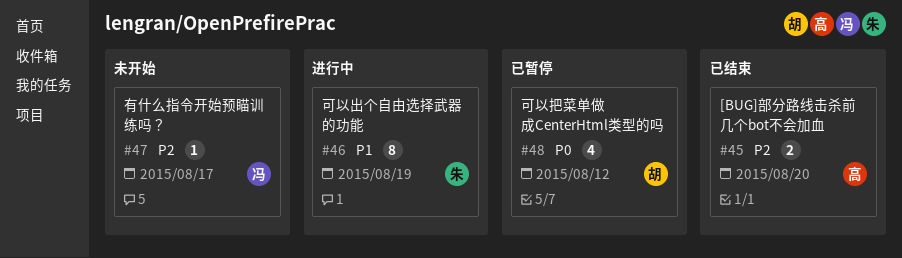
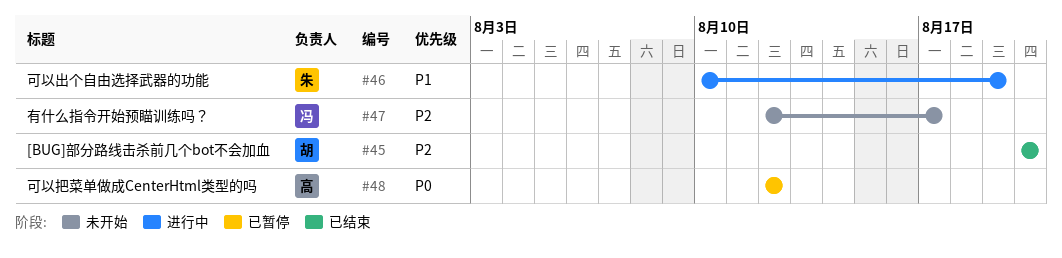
#45, owner: 高 -> 胡
#48, owner: 胡 -> 高

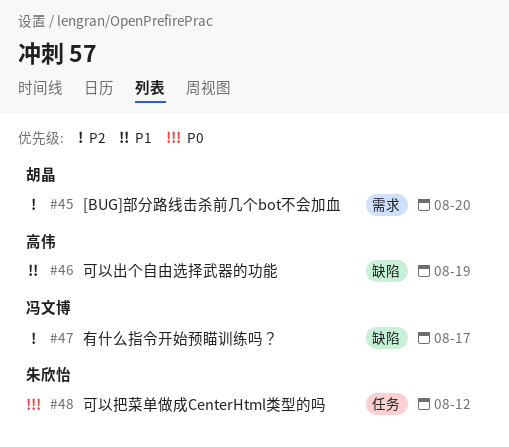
#46, owner: 朱欣怡 -> 高伟
#48, owner: 高伟 -> 朱欣怡

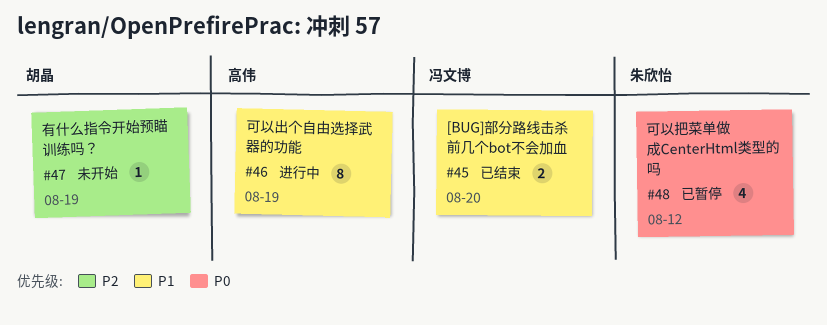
#45, owner: 胡晶 -> 冯文博
#45, priority: P2 -> P1
#47, owner: 冯文博 -> 胡晶
#47, due: Aug 17 -> Aug 19

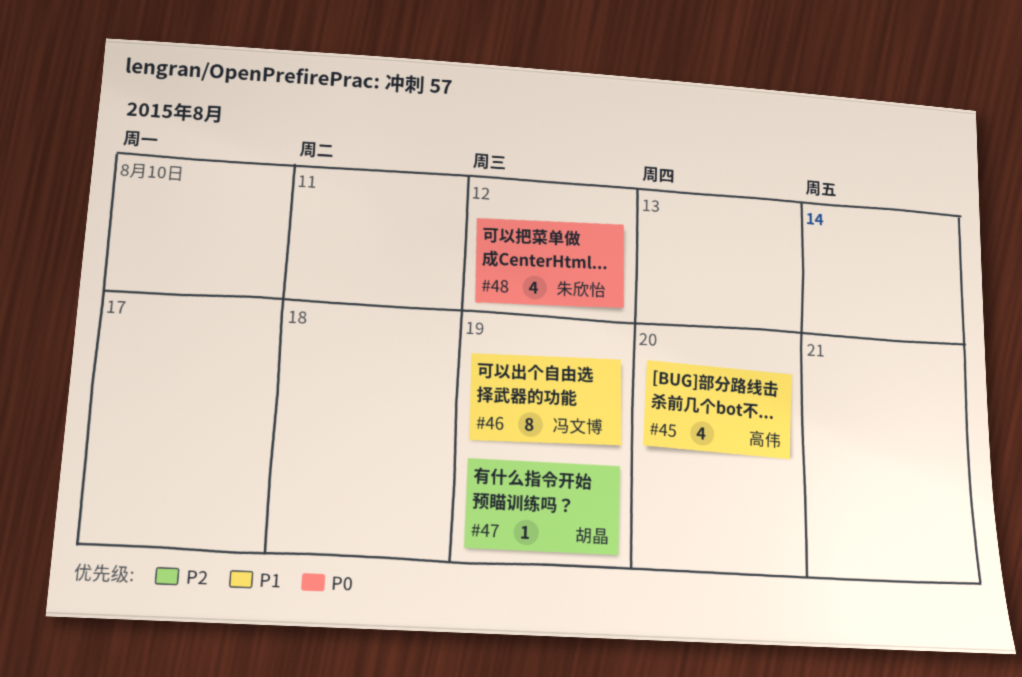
#45, owner: 冯文博 -> 高伟
#45, estimate: 2 -> 4
#46, owner: 高伟 -> 冯文博

